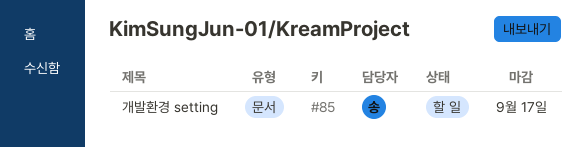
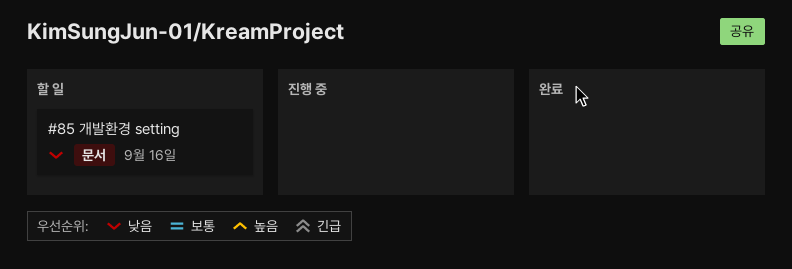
#85, due: Sep 17 -> Sep 16

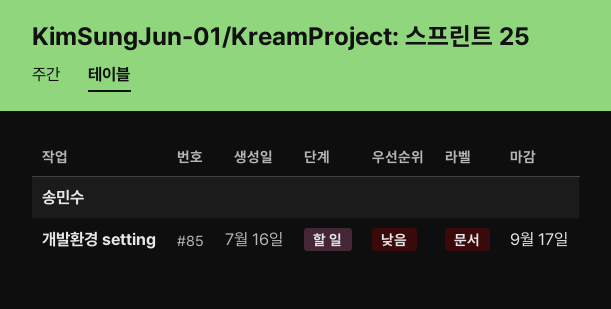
#85, due: Sep 16 -> Sep 17

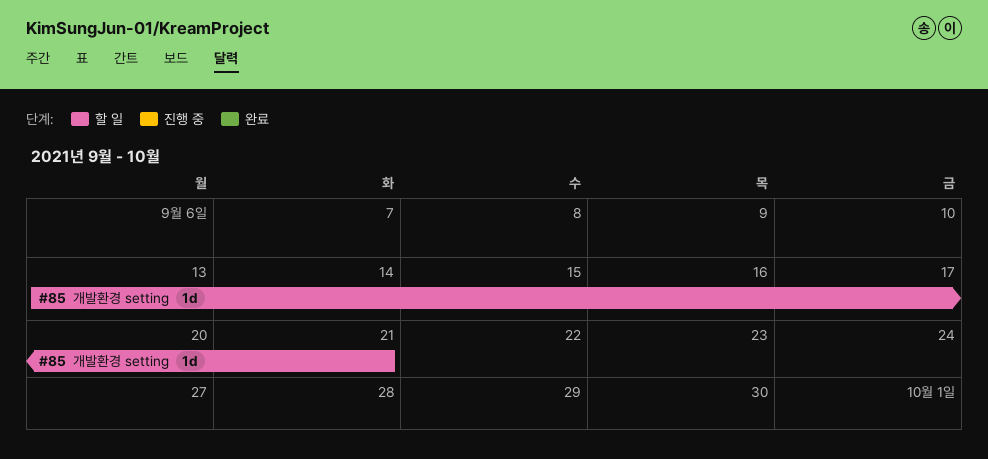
#85, due: Sep 17 -> Sep 21

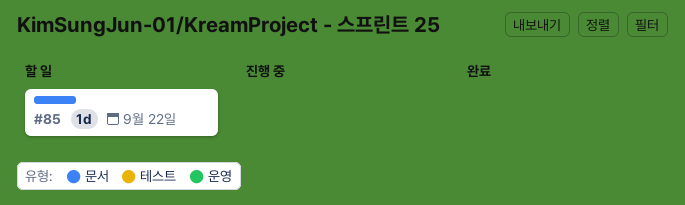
#85, due: Sep 21 -> Sep 22

